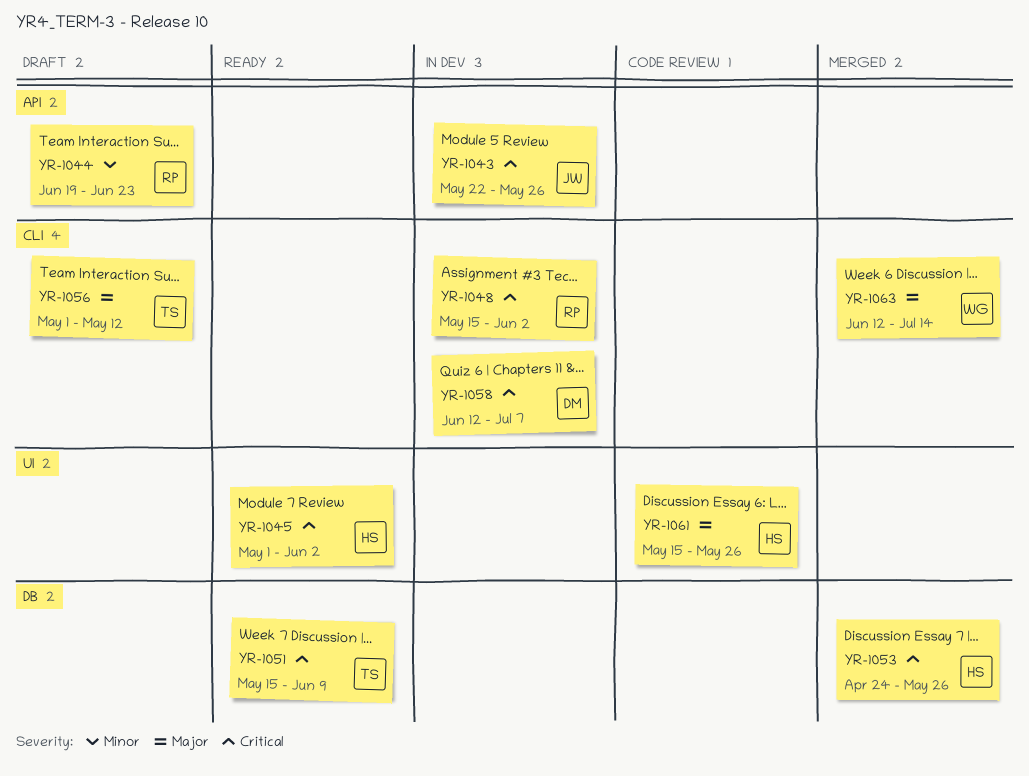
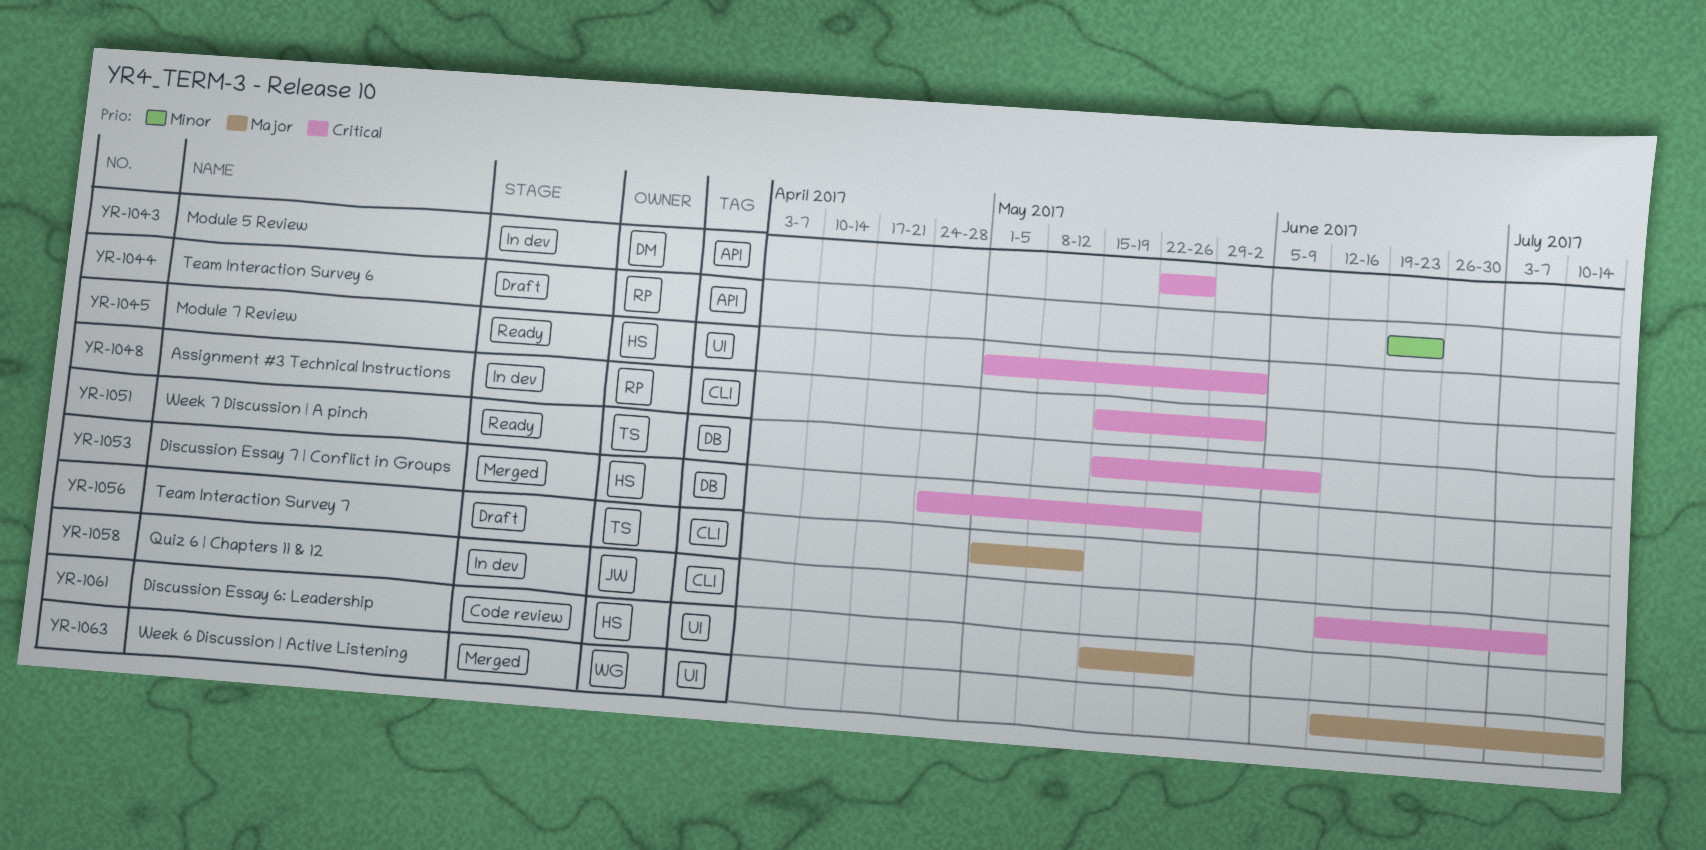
YR-1043, owner: JW -> DM
YR-1058, owner: DM -> JW
YR-1063, label: CLI -> UI

